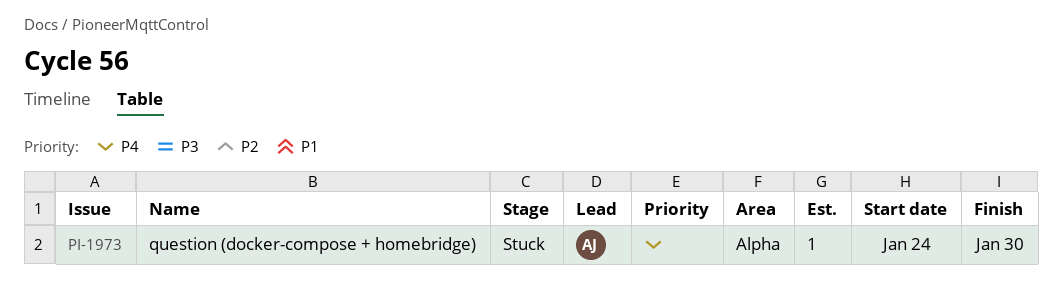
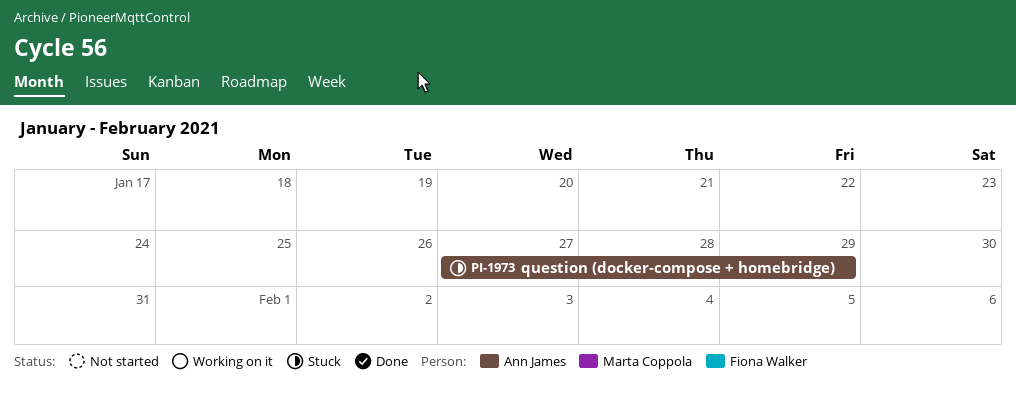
PI-1973, start: Jan 24 -> Jan 27
PI-1973, due: Jan 30 -> Jan 29

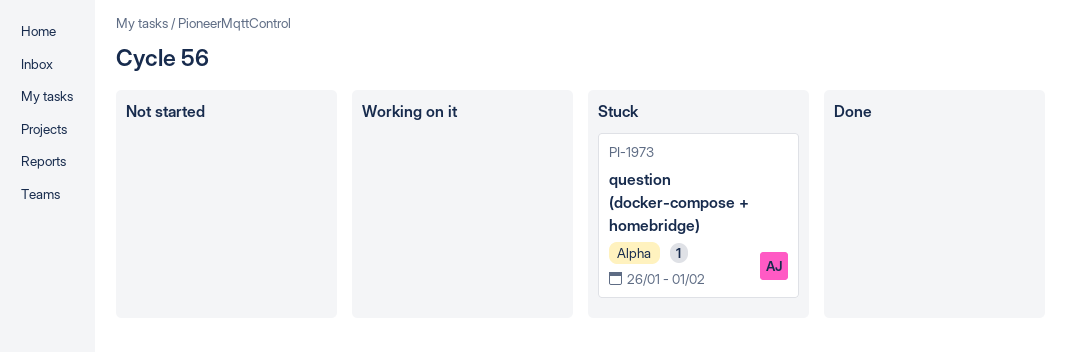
PI-1973, start: Jan 27 -> Jan 26
PI-1973, due: Jan 29 -> Feb 1

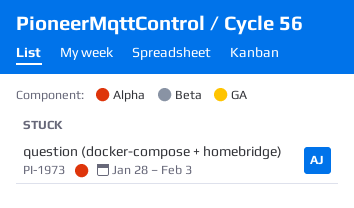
PI-1973, start: Jan 26 -> Jan 28
PI-1973, due: Feb 1 -> Feb 3

